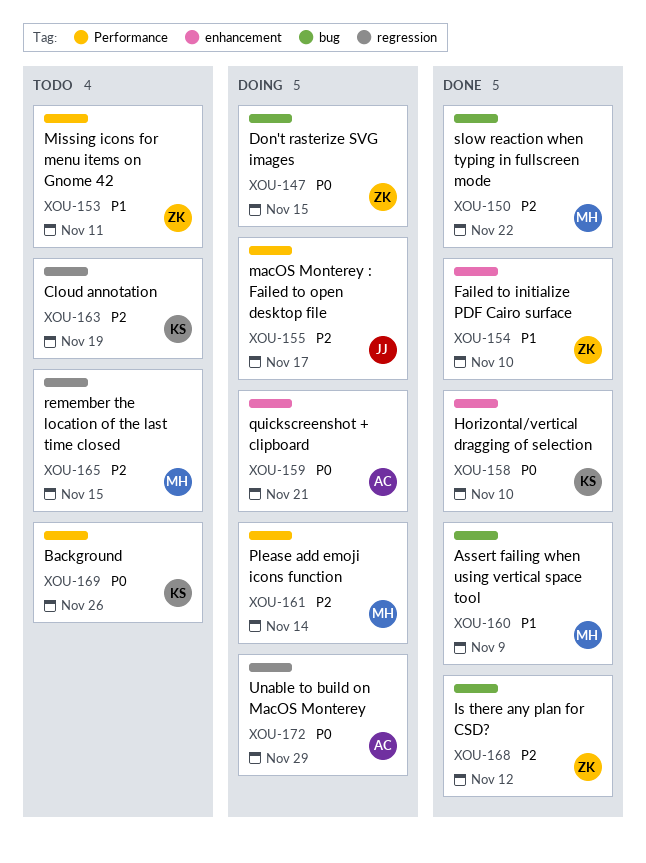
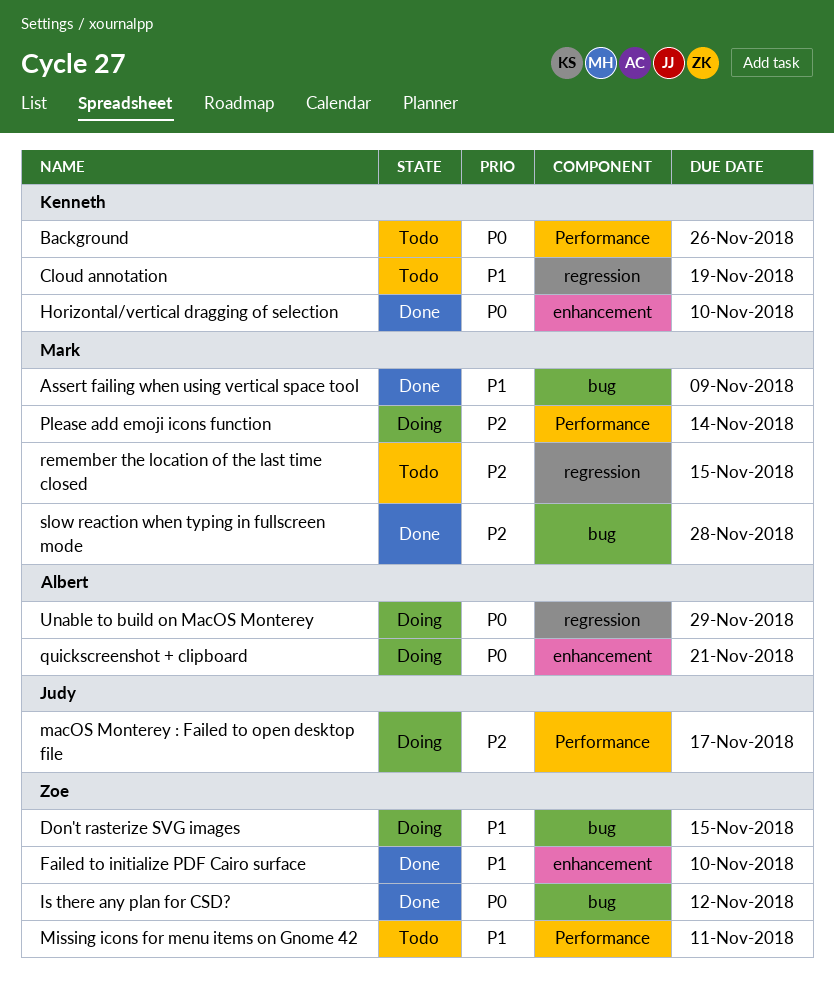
Cloud annotation, priority: P2 -> P1
Don't rasterize SVG images, priority: P0 -> P1
Is there any plan for CSD?, priority: P2 -> P0
slow reaction when typing in fullscreen mode, due: Nov 22 -> Nov 28

